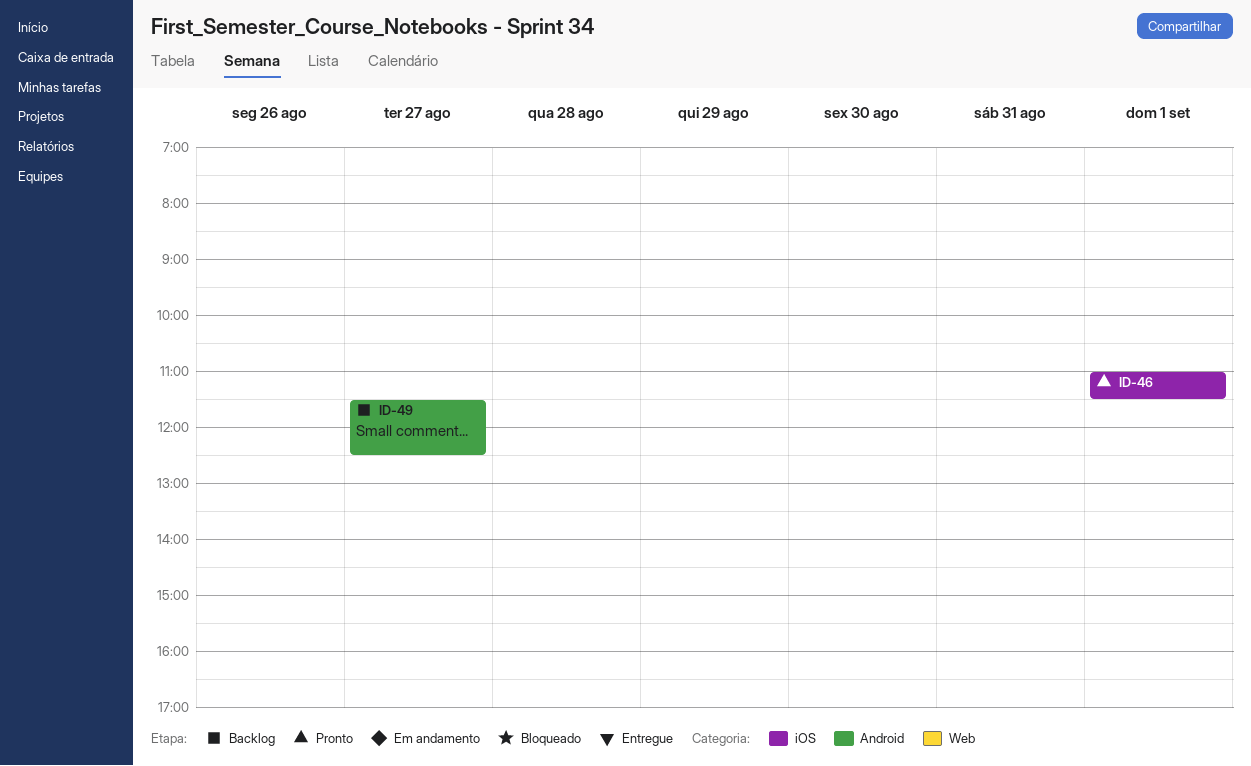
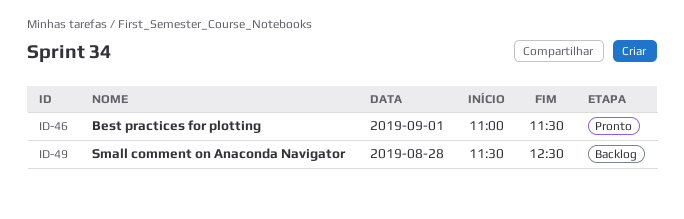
ID-49, day: Aug 27 -> Aug 28

